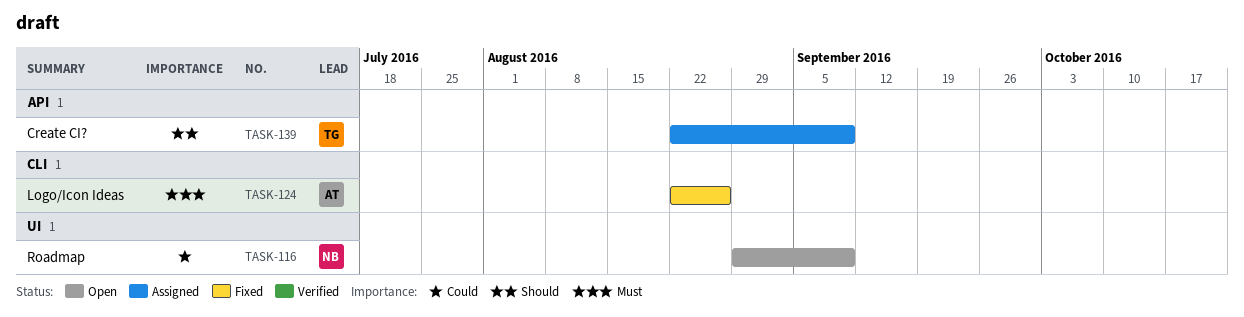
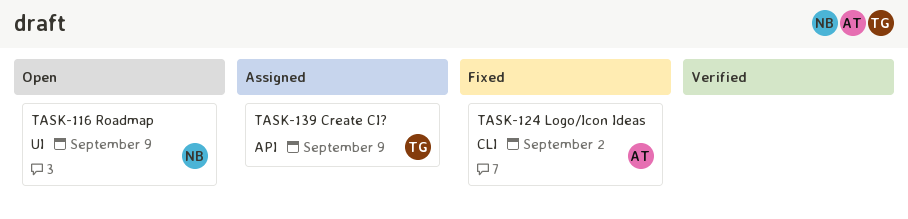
TASK-124, due: Aug 26 -> Sep 2

